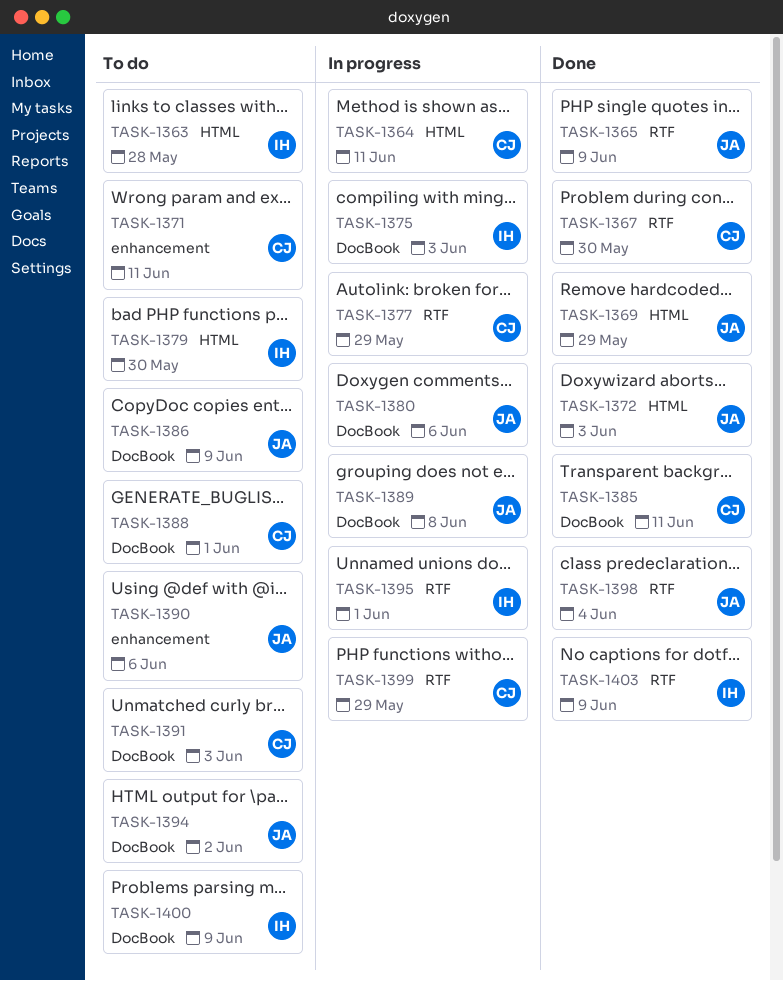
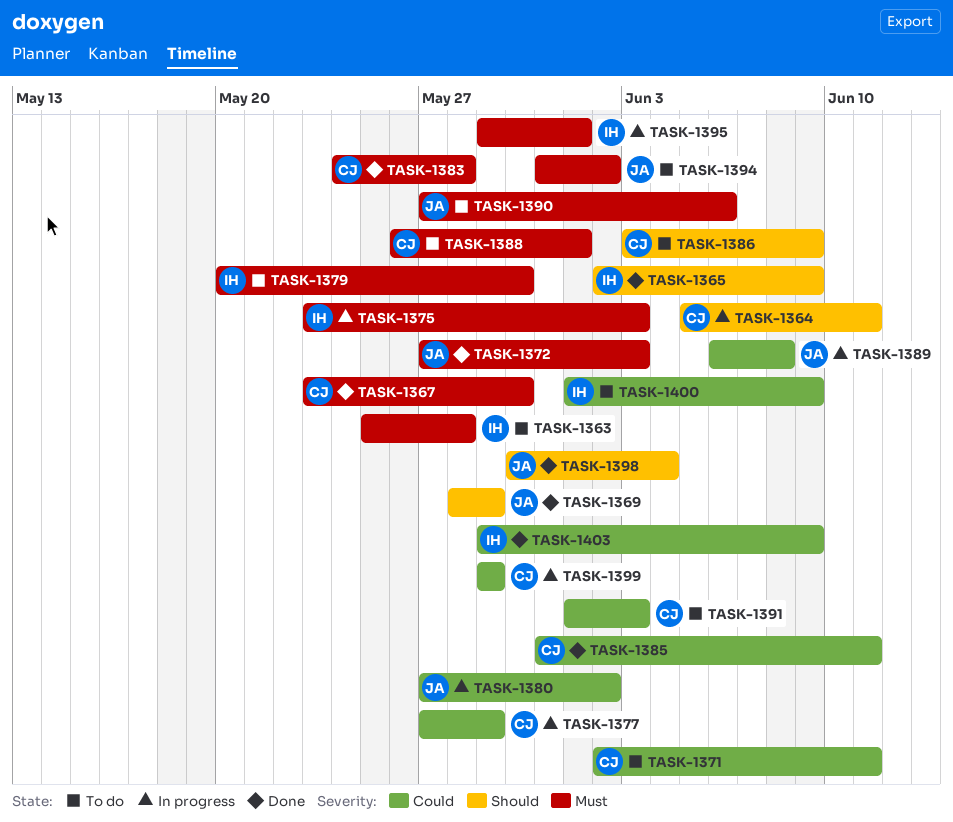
TASK-1365, owner: JA -> IH
TASK-1380, due: Jun 6 -> Jun 2
TASK-1383: none -> present
TASK-1386, owner: JA -> CJ

